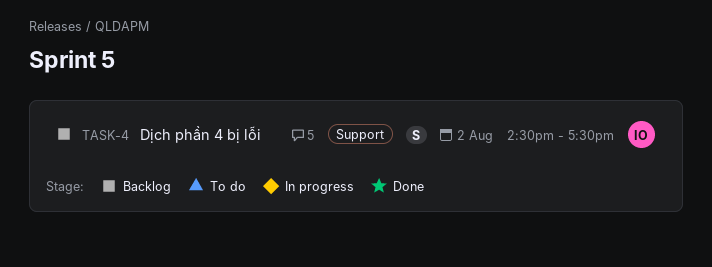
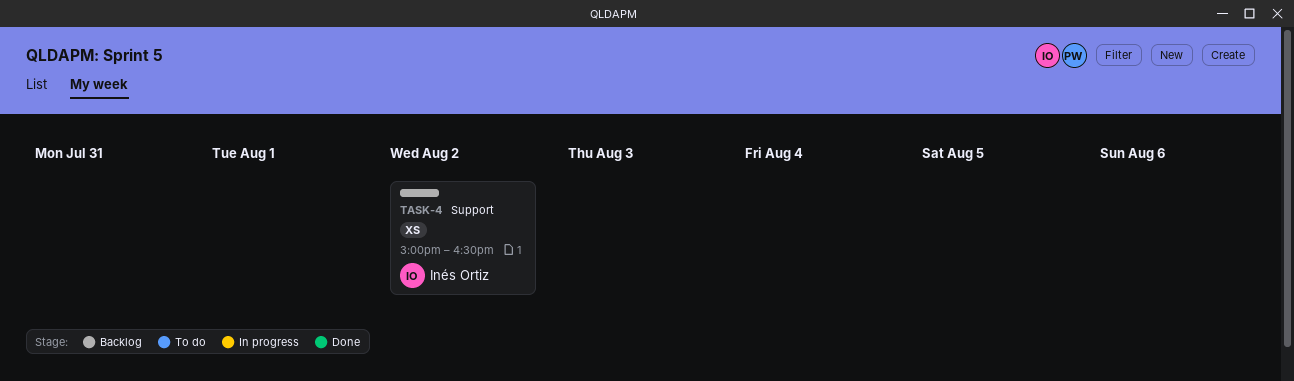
TASK-4, estimate: S -> XS
TASK-4, begins: 14:30 -> 15:00
TASK-4, ends: 17:30 -> 16:30

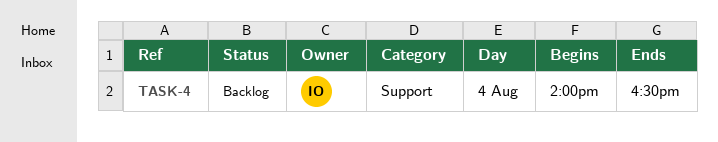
TASK-4, day: Aug 2 -> Aug 4
TASK-4, begins: 15:00 -> 14:00

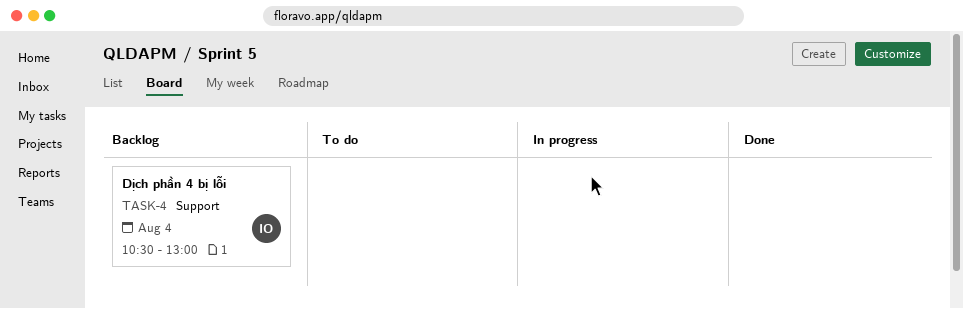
TASK-4, begins: 14:00 -> 10:30
TASK-4, ends: 16:30 -> 13:00

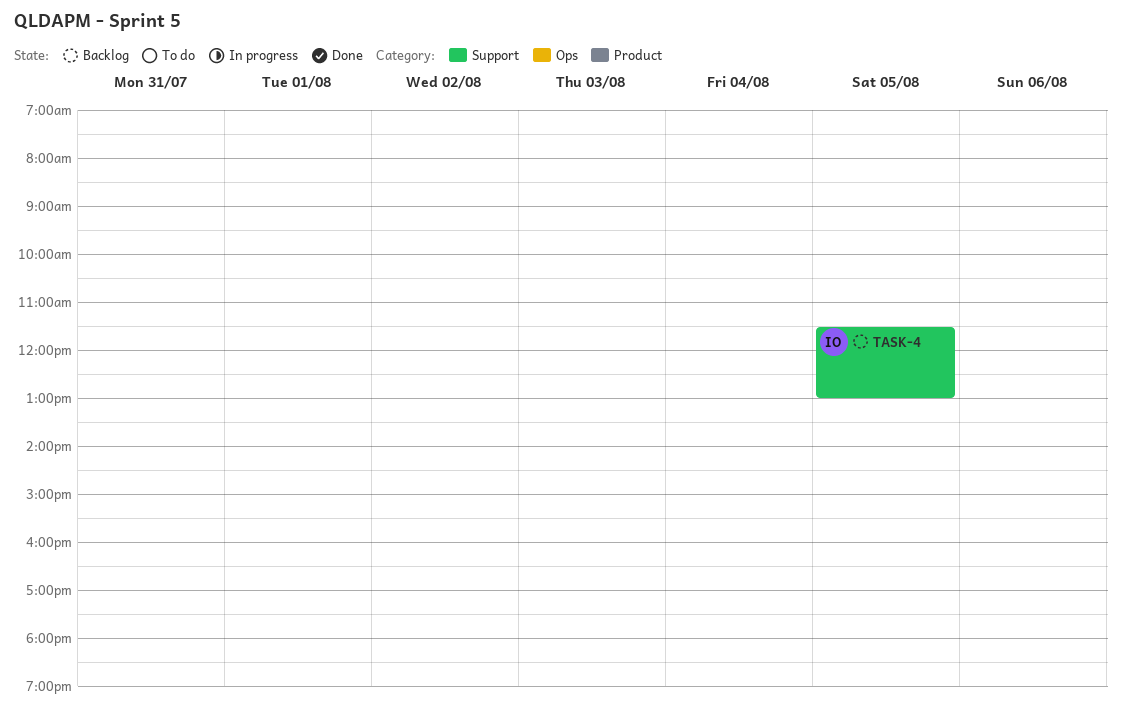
TASK-4, day: Aug 4 -> Aug 5
TASK-4, begins: 10:30 -> 11:30

